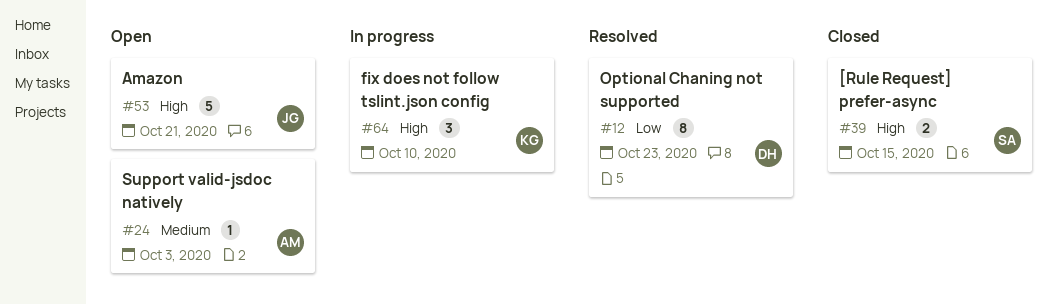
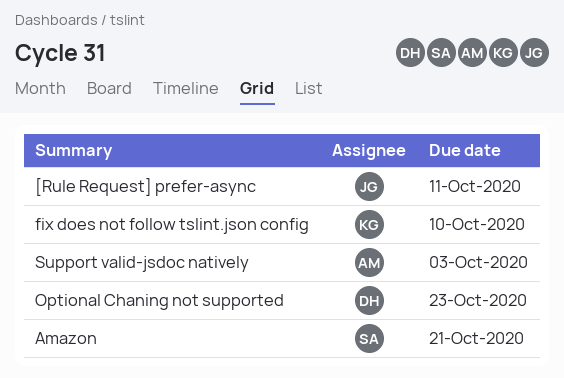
[Rule Request] prefer-async, owner: SA -> JG
[Rule Request] prefer-async, due: Oct 15 -> Oct 11
Amazon, owner: JG -> SA

